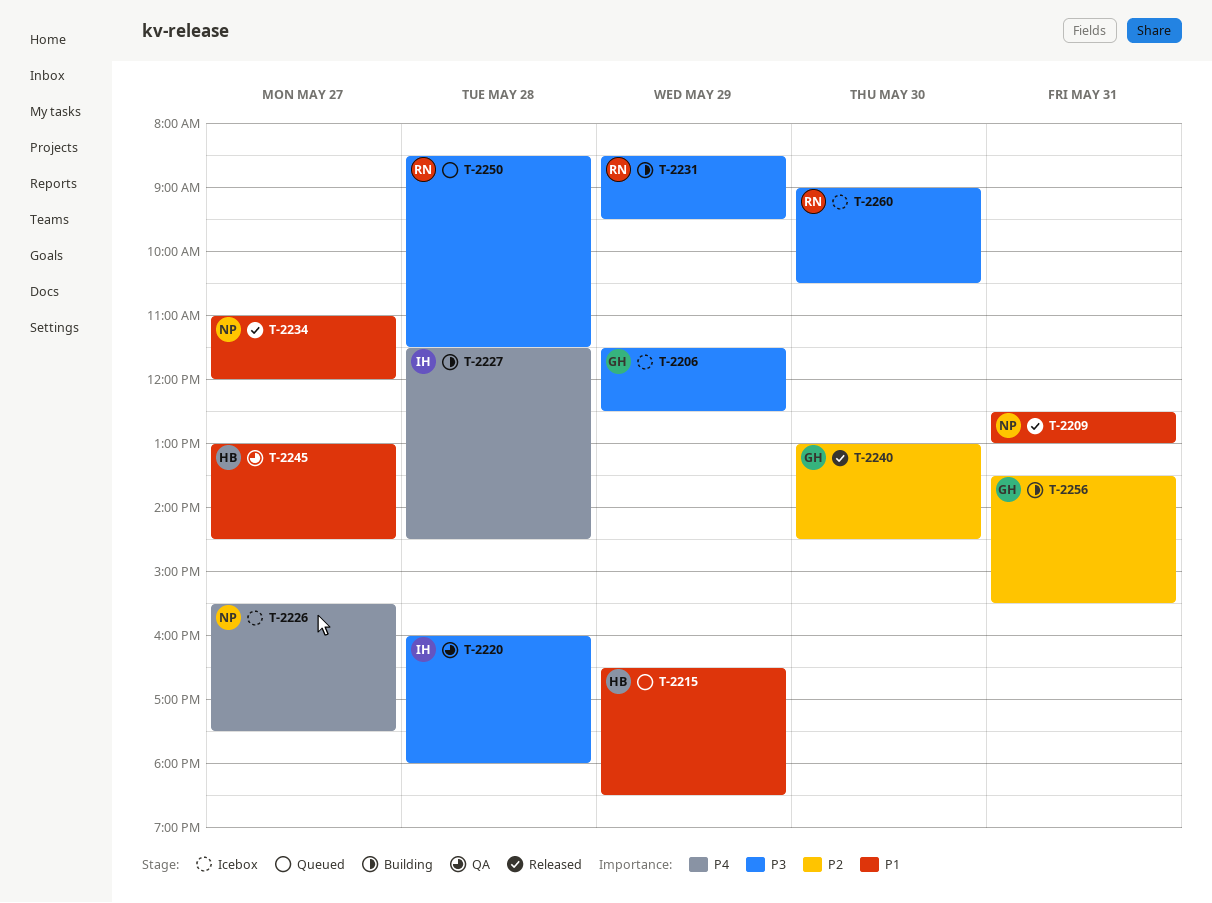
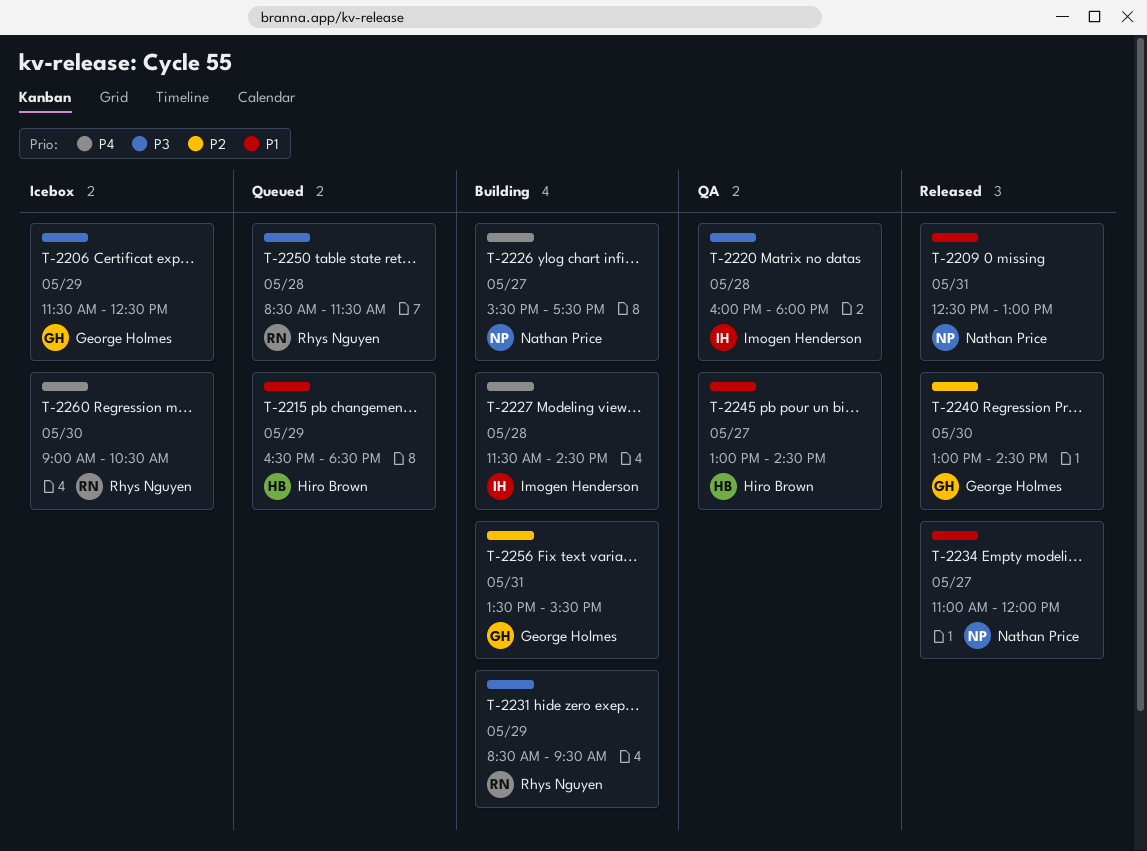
T-2226, status: Icebox -> Building
T-2260, priority: P3 -> P4

